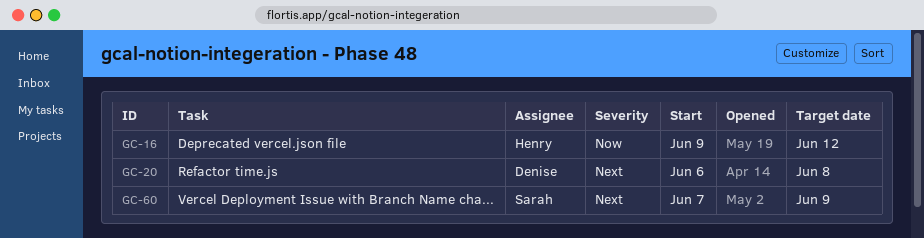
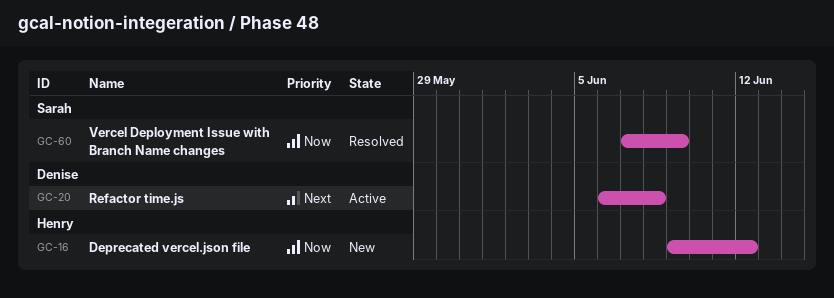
GC-60, priority: Next -> Now

